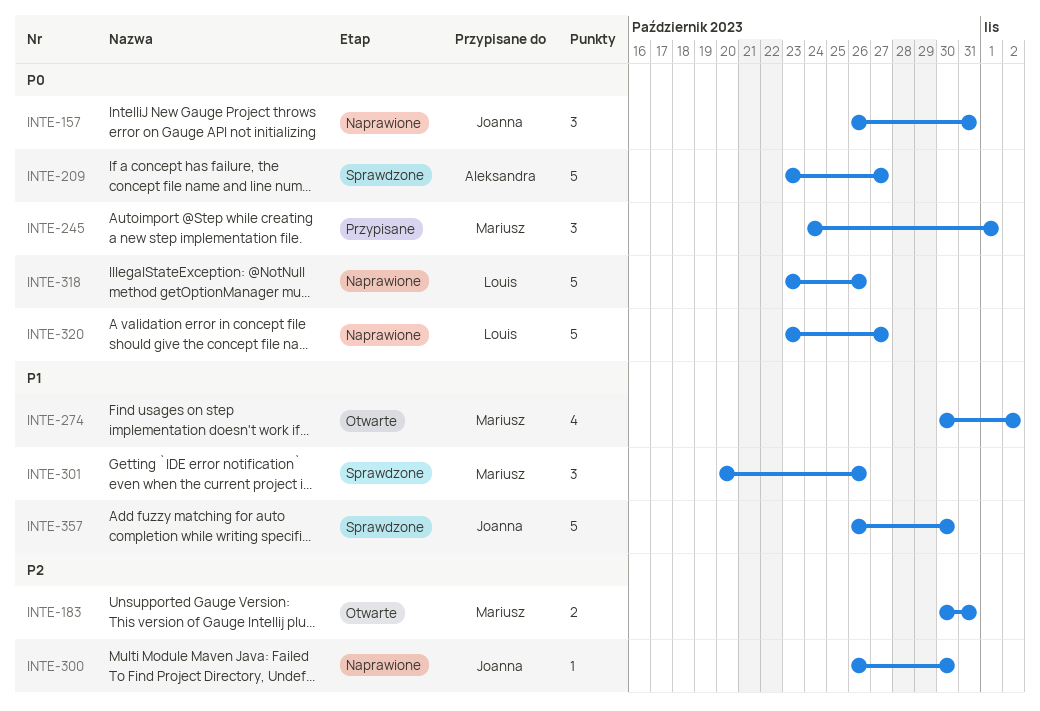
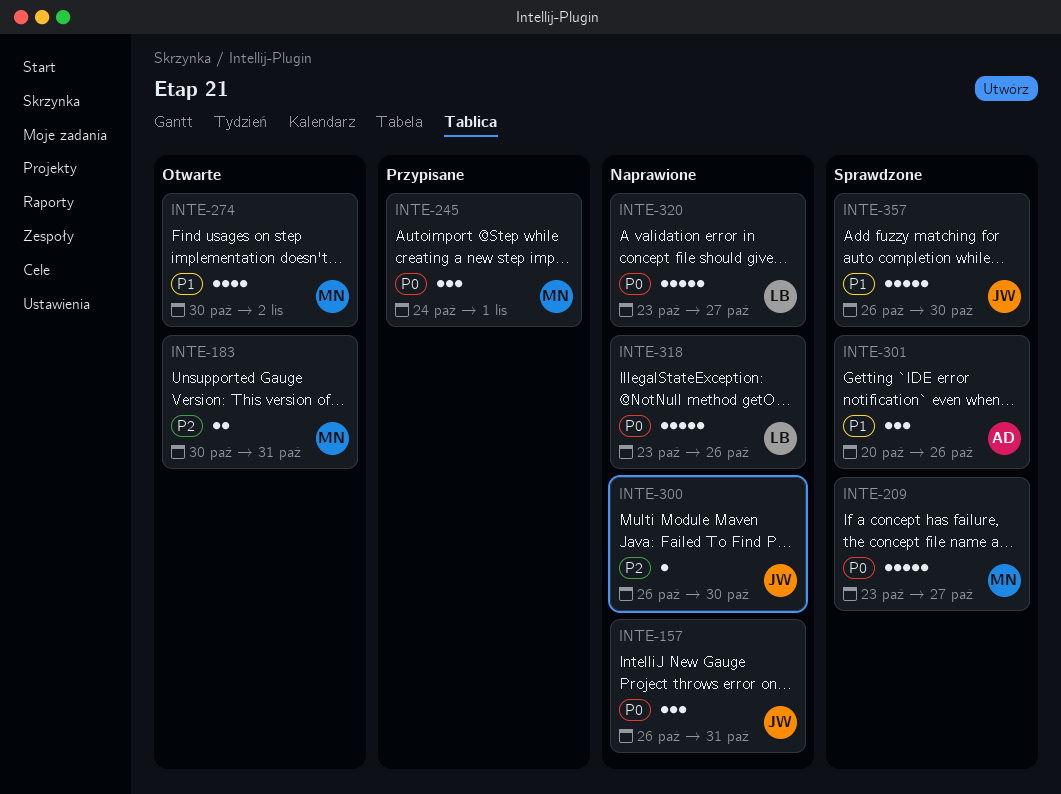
INTE-209, owner: Aleksandra -> Mariusz
INTE-301, owner: Mariusz -> Aleksandra

